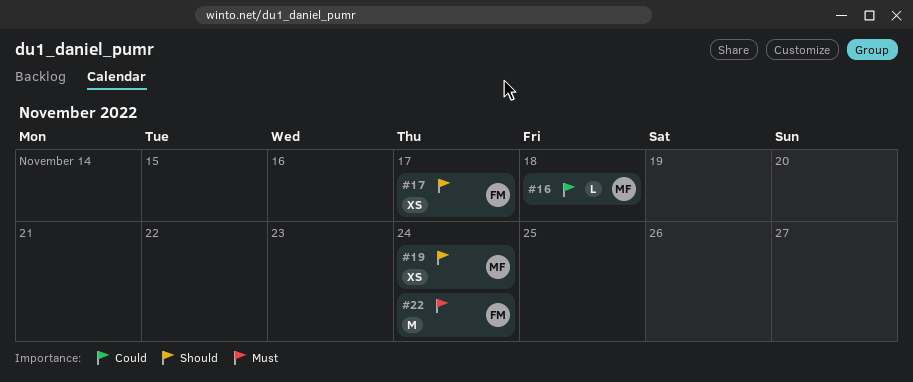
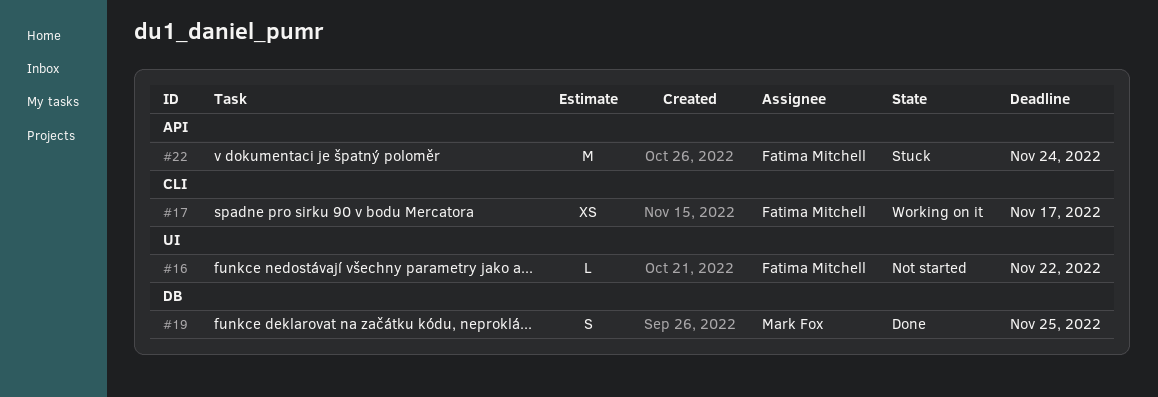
#16, owner: Mark Fox -> Fatima Mitchell
#16, due: Nov 18 -> Nov 22
#19, estimate: XS -> S
#19, due: Nov 24 -> Nov 25

